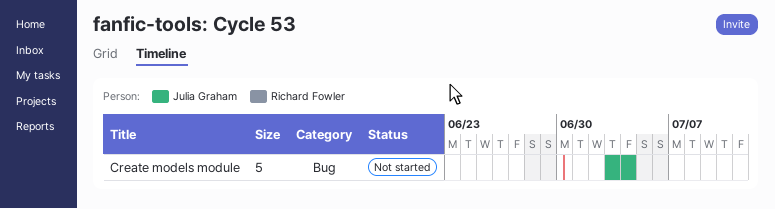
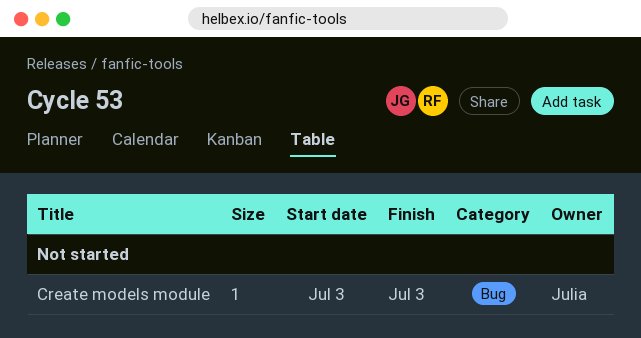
Create models module, estimate: 5 -> 1
Create models module, due: Jul 4 -> Jul 3

